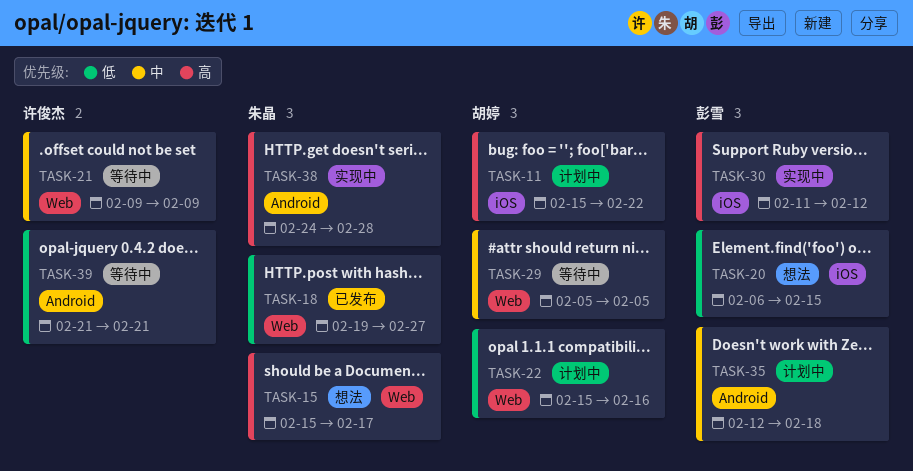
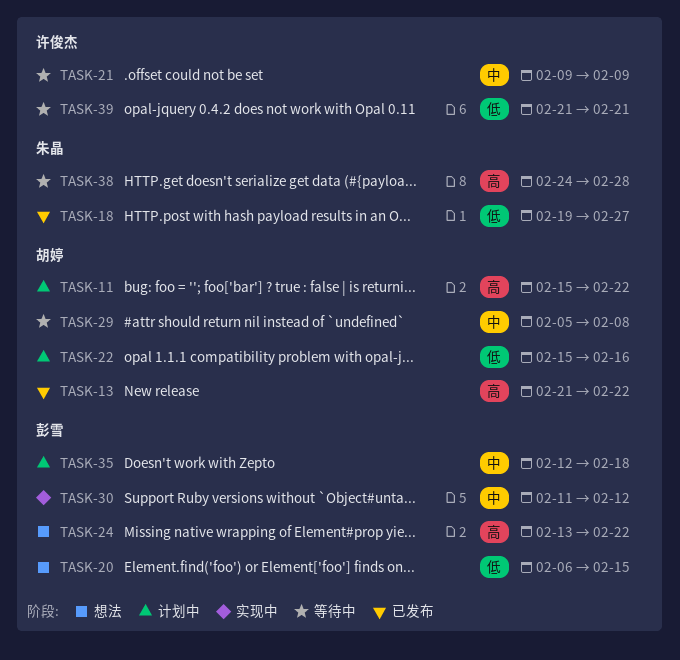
TASK-13: none -> present
TASK-15: present -> none
TASK-24: none -> present
TASK-29, due: Feb 5 -> Feb 8
TASK-30, priority: 高 -> 中
TASK-38, status: 实现中 -> 等待中

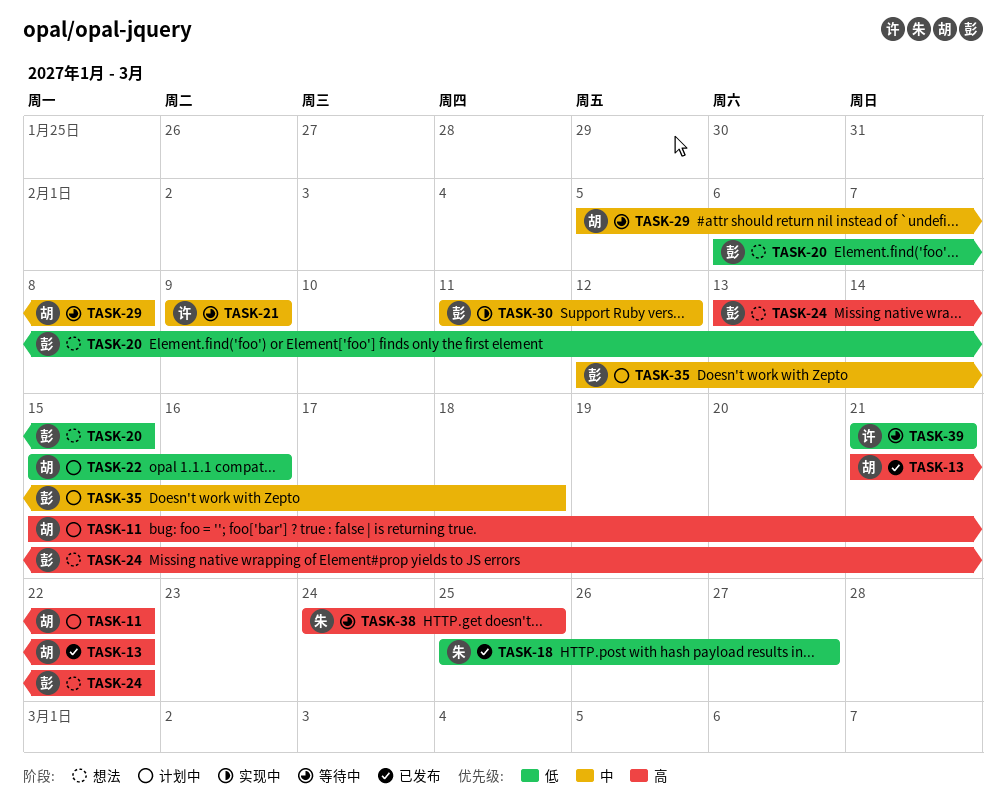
TASK-18, start: Feb 19 -> Feb 25
TASK-38, due: Feb 28 -> Feb 25

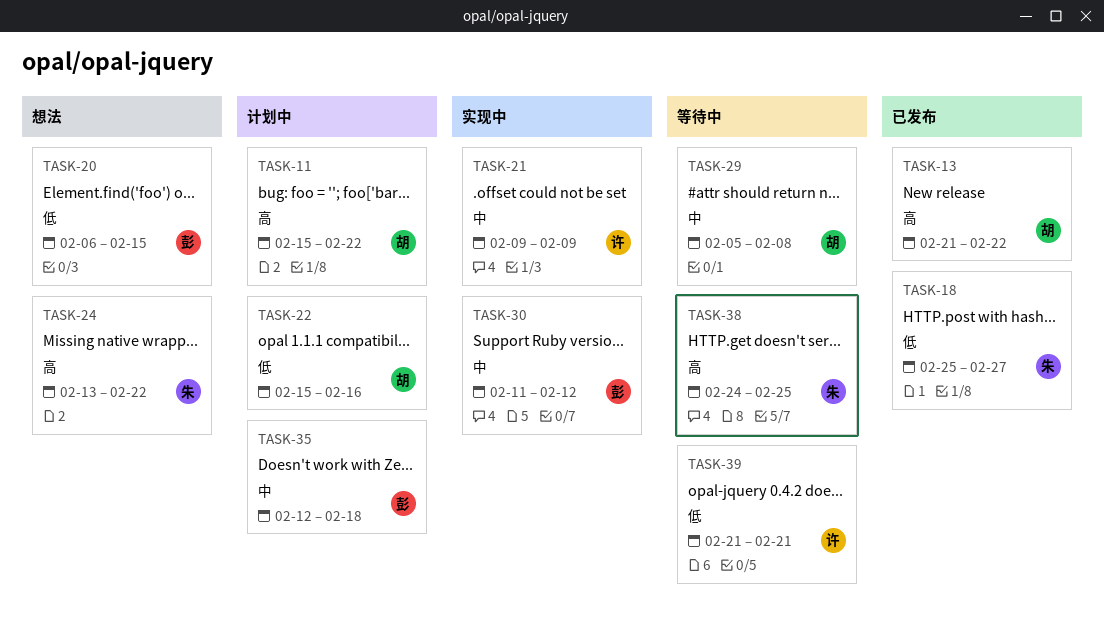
TASK-21, status: 等待中 -> 实现中
TASK-24, owner: 彭 -> 朱

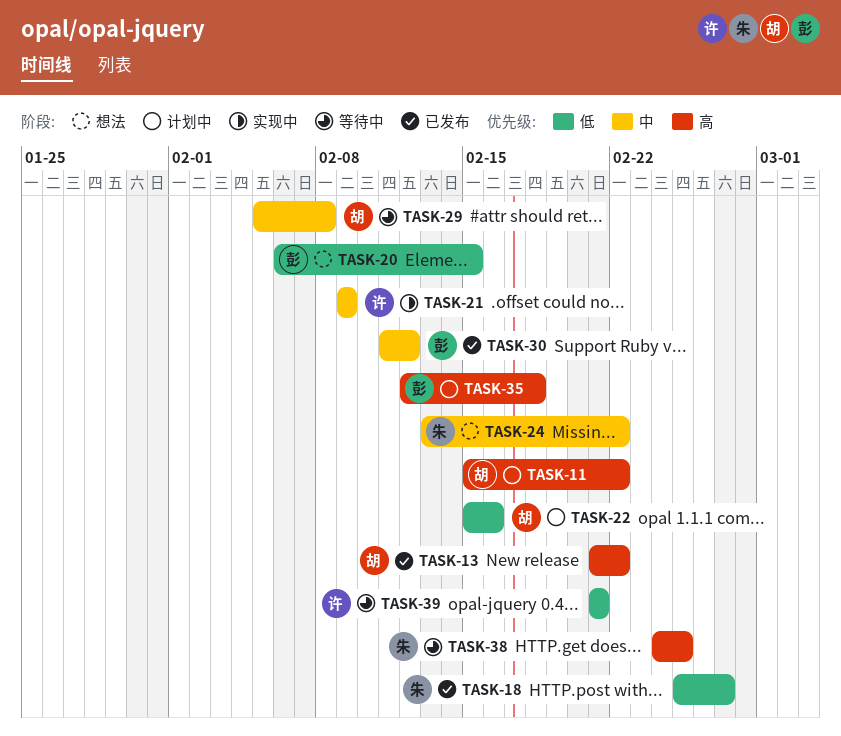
TASK-24, priority: 高 -> 中
TASK-30, status: 实现中 -> 已发布
TASK-35, priority: 中 -> 高

